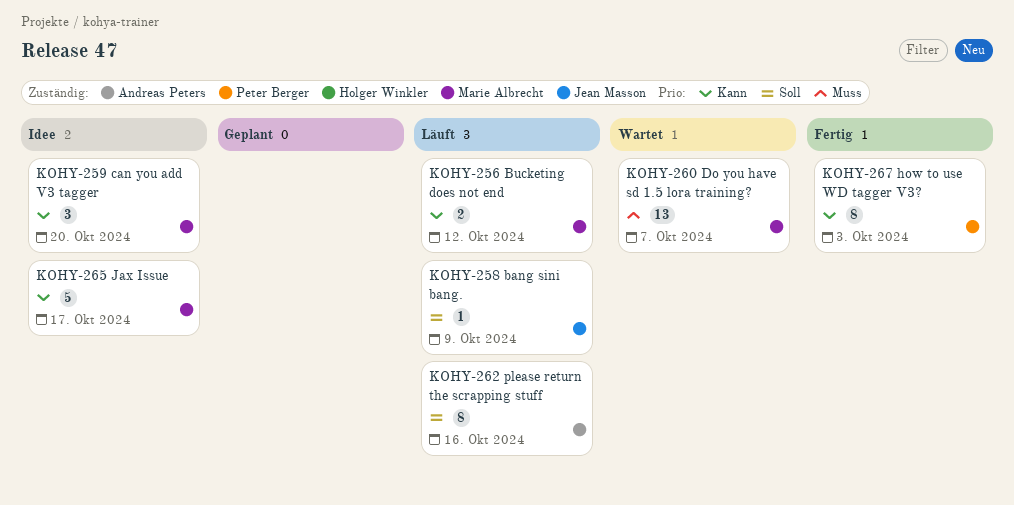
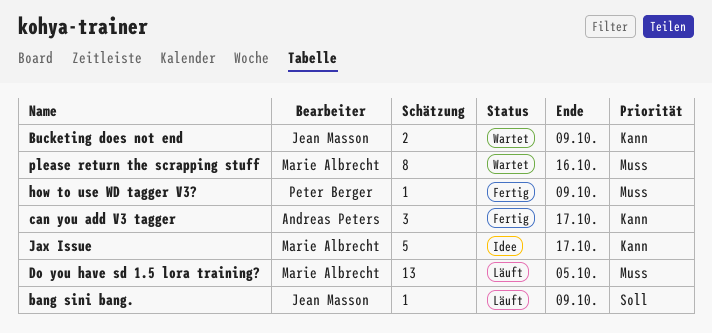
Bucketing does not end, status: Läuft -> Wartet
Bucketing does not end, owner: Marie Albrecht -> Jean Masson
Bucketing does not end, due: Oct 12 -> Oct 9
can you add V3 tagger, status: Idee -> Fertig
can you add V3 tagger, owner: Marie Albrecht -> Andreas Peters
can you add V3 tagger, due: Oct 20 -> Oct 17
Do you have sd 1.5 lora training?, status: Wartet -> Läuft
Do you have sd 1.5 lora training?, due: Oct 7 -> Oct 5
how to use WD tagger V3?, priority: Kann -> Muss
how to use WD tagger V3?, estimate: 8 -> 1
how to use WD tagger V3?, due: Oct 3 -> Oct 9
please return the scrapping stuff, status: Läuft -> Wartet
please return the scrapping stuff, owner: Andreas Peters -> Marie Albrecht
please return the scrapping stuff, priority: Soll -> Muss

